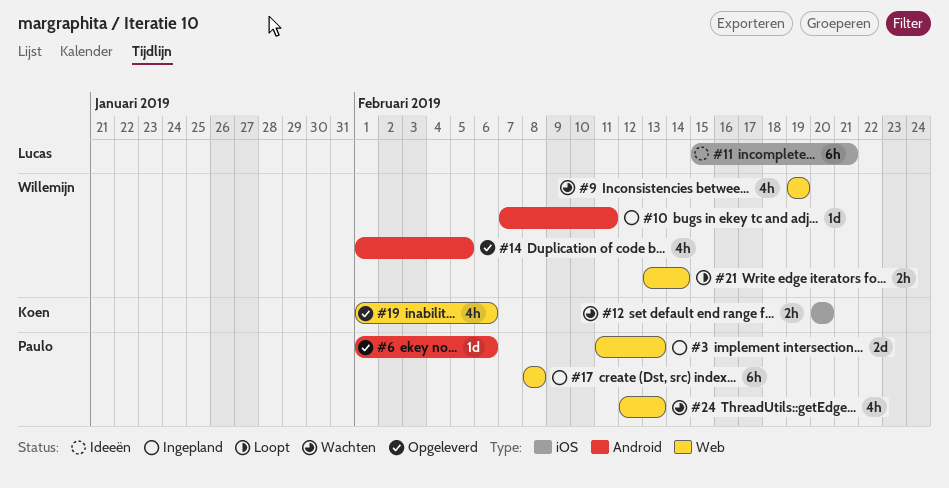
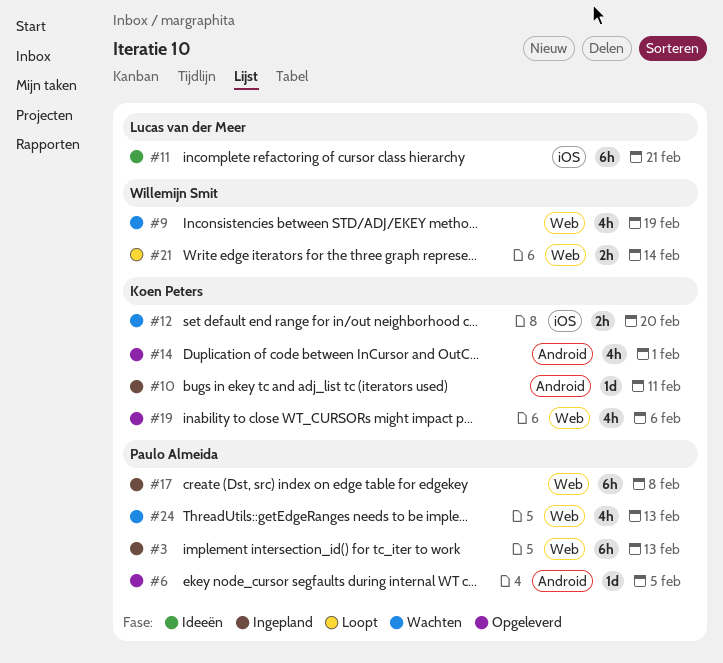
#3, estimate: 2d -> 6h
#6, due: Feb 6 -> Feb 5
#10, owner: Willemijn Smit -> Koen Peters
#14, owner: Willemijn Smit -> Koen Peters
#14, due: Feb 5 -> Feb 1

